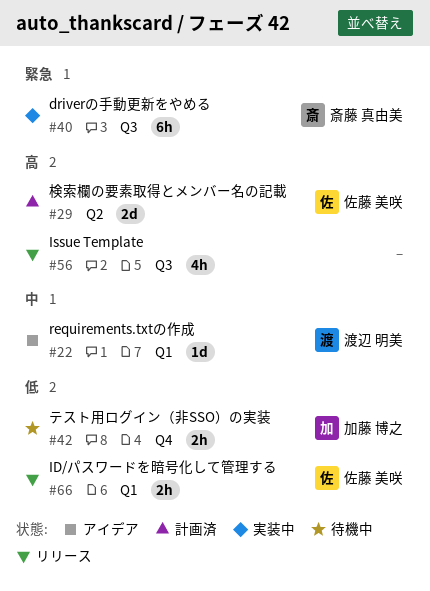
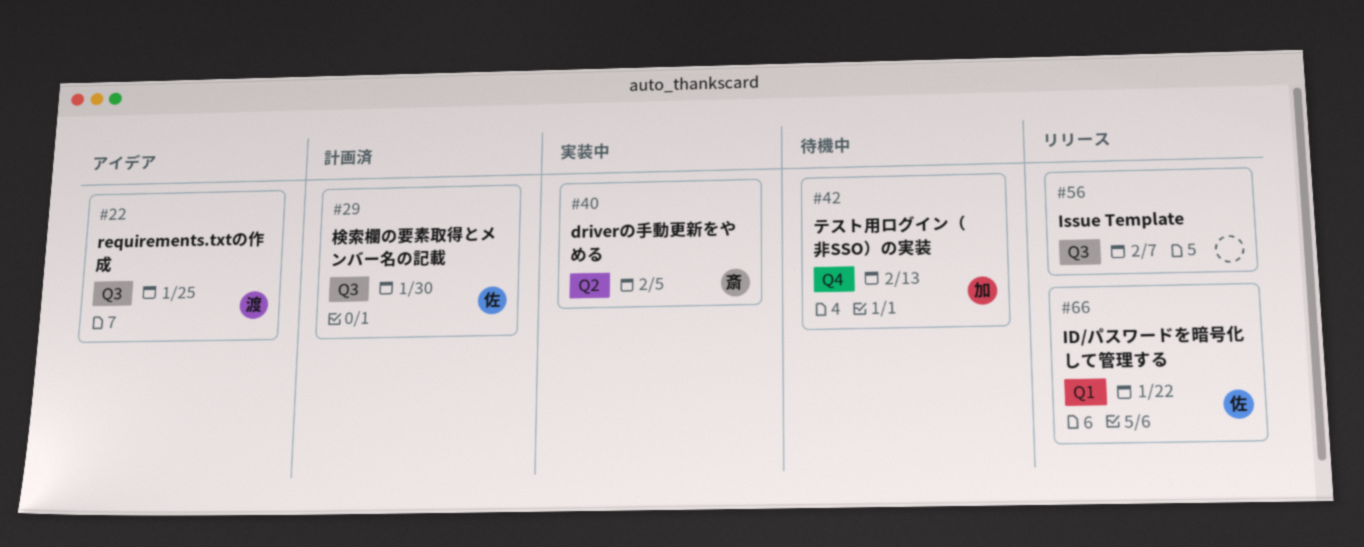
#22, label: Q1 -> Q3
#29, label: Q2 -> Q3
#40, label: Q3 -> Q2

